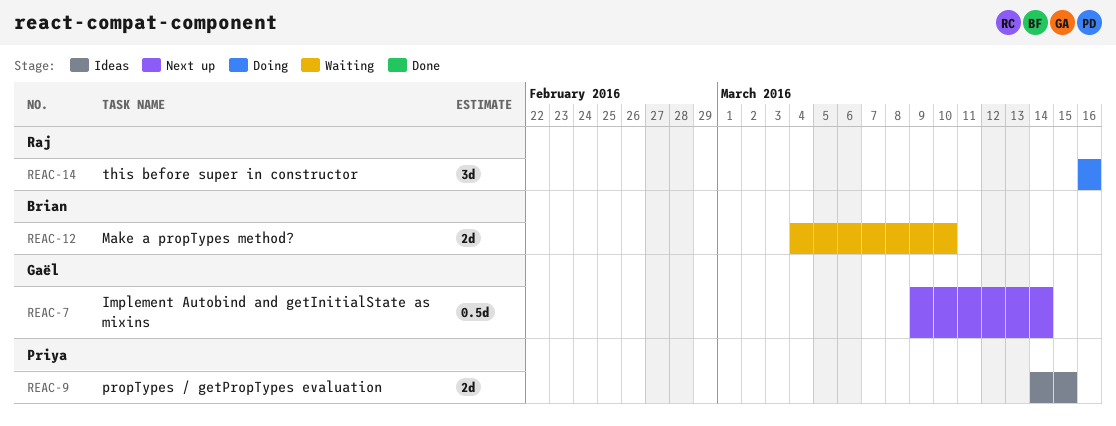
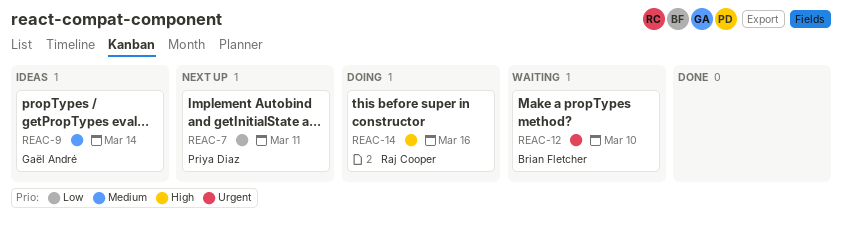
REAC-7, owner: Gaël André -> Priya Diaz
REAC-7, due: Mar 14 -> Mar 11
REAC-9, owner: Priya Diaz -> Gaël André
REAC-9, due: Mar 15 -> Mar 14

